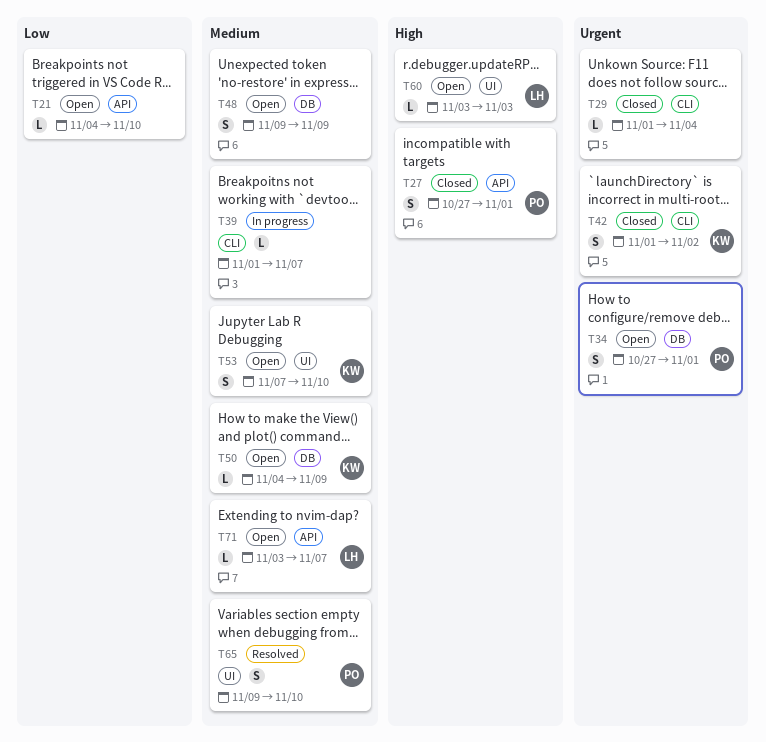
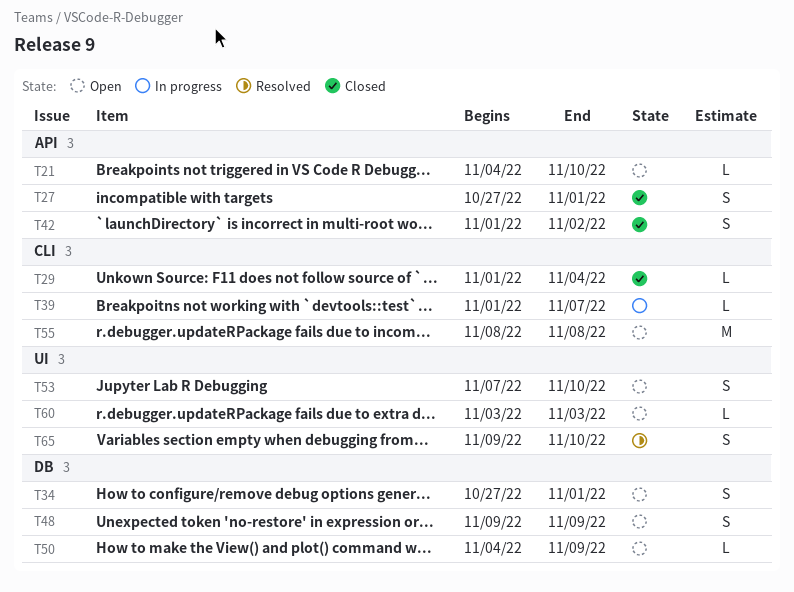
T42, label: CLI -> API
T55: none -> present
T71: present -> none

